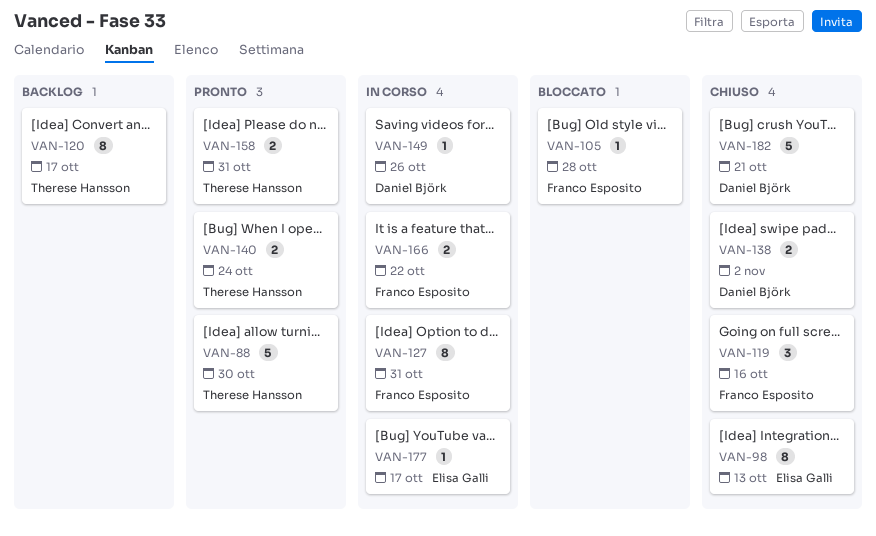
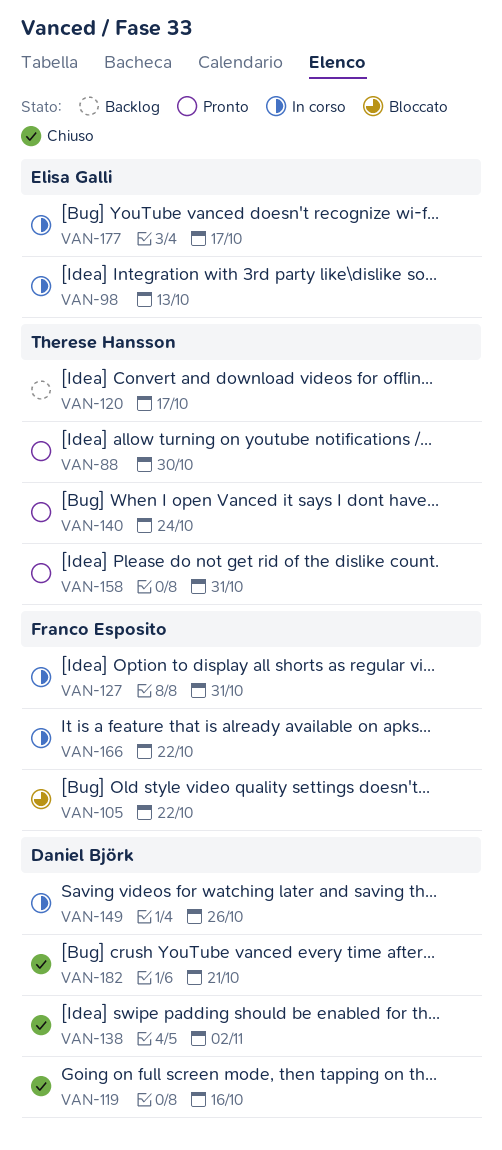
VAN-98, status: Chiuso -> In corso
VAN-105, due: Oct 28 -> Oct 22
VAN-119, owner: Franco Esposito -> Daniel Björk

